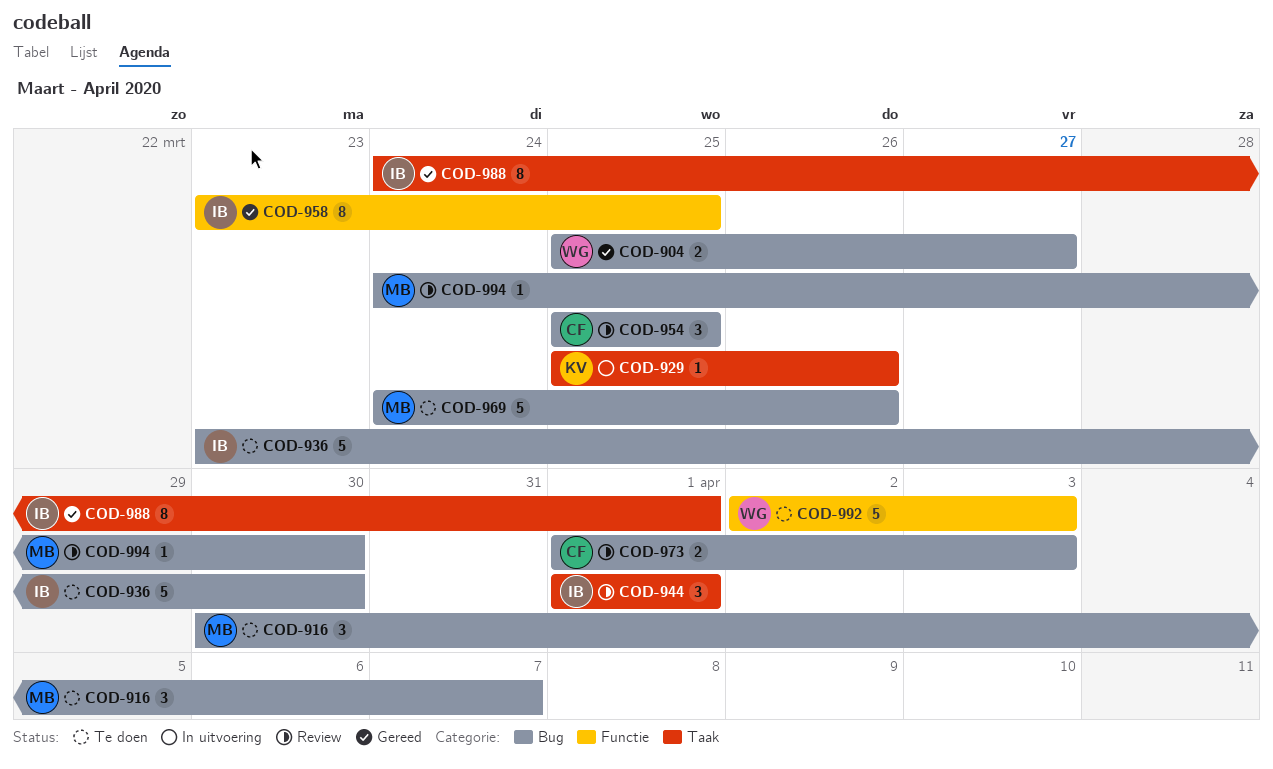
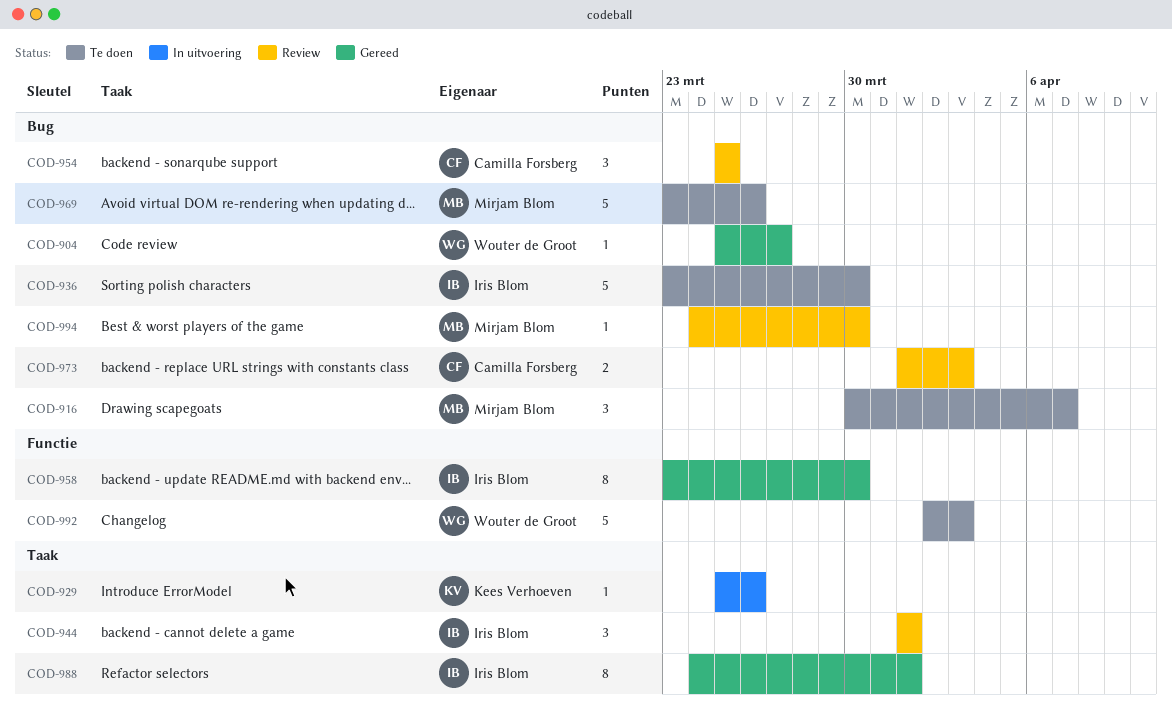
COD-904, estimate: 2 -> 1
COD-958, due: Mar 25 -> Mar 30
COD-969, start: Mar 24 -> Mar 23

